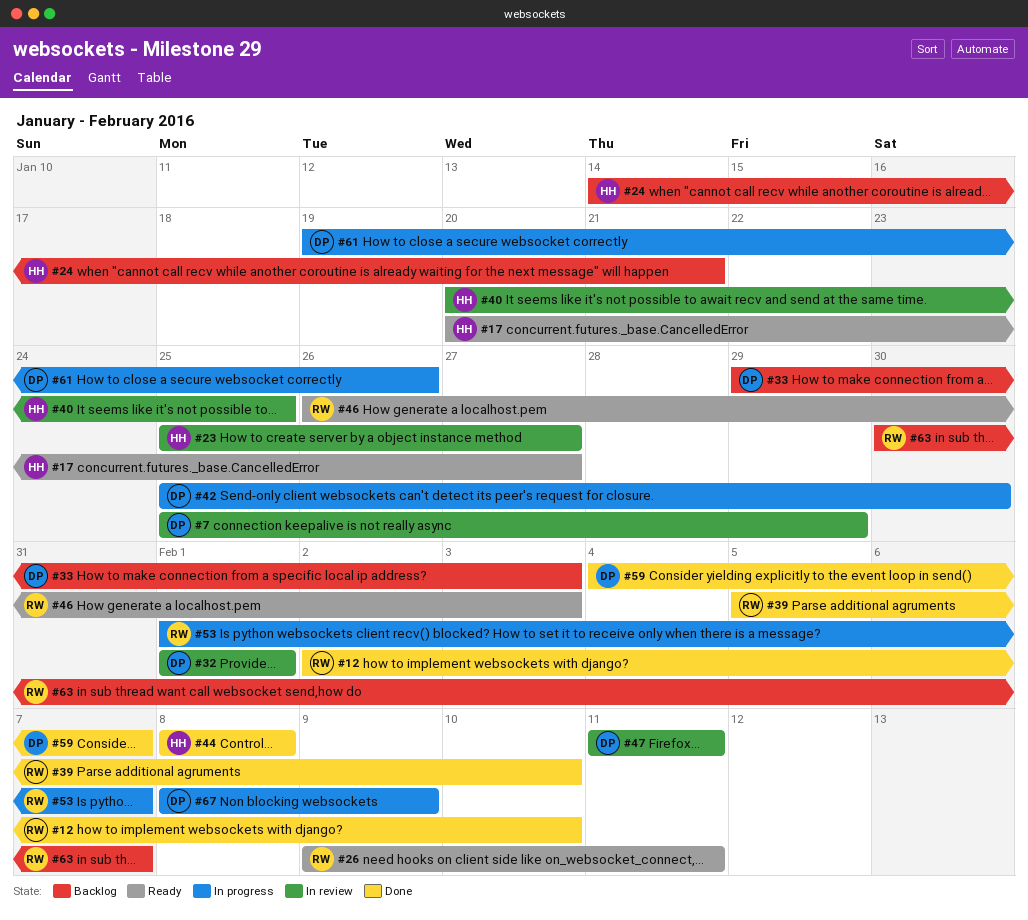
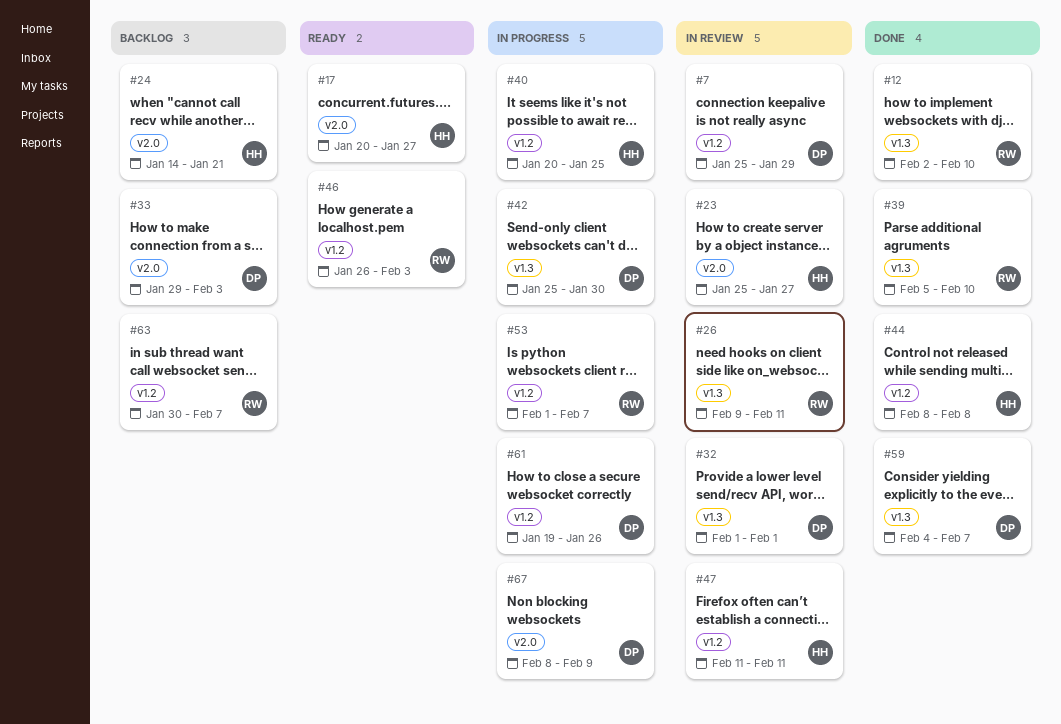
#26, status: Ready -> In review
#40, status: In review -> In progress
#47, owner: DP -> HH

